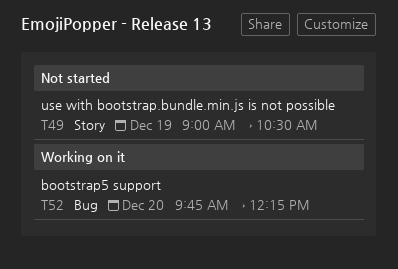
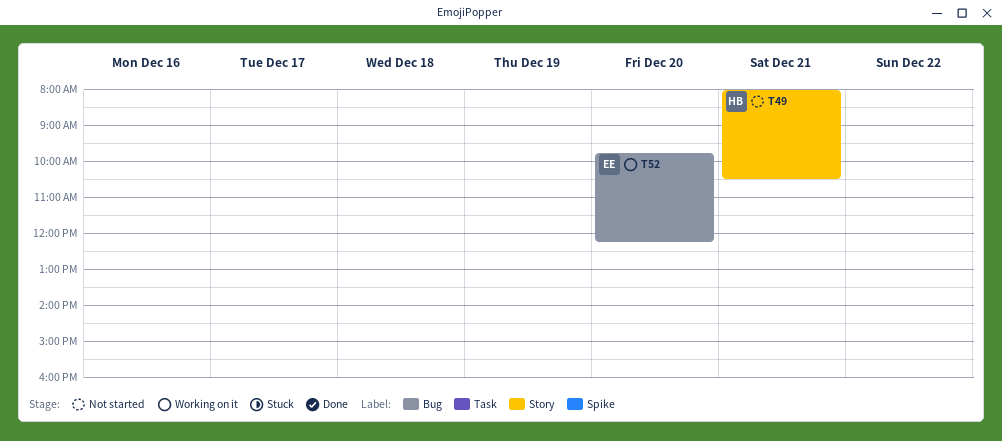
T49, day: Dec 19 -> Dec 21
T49, begins: 09:00 -> 08:00

